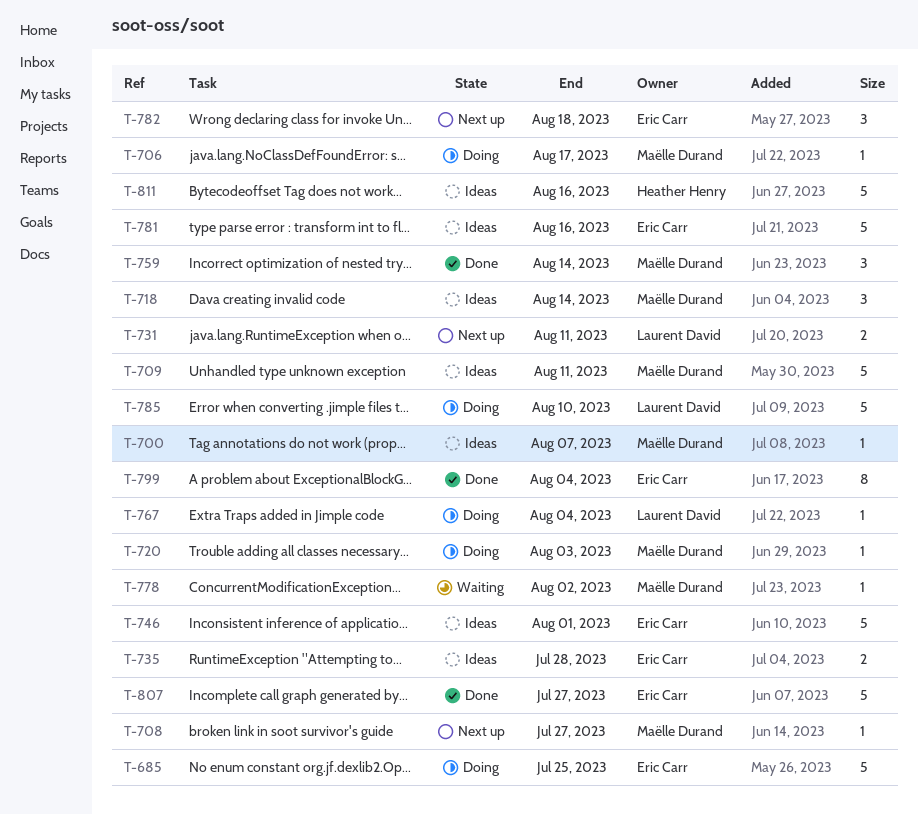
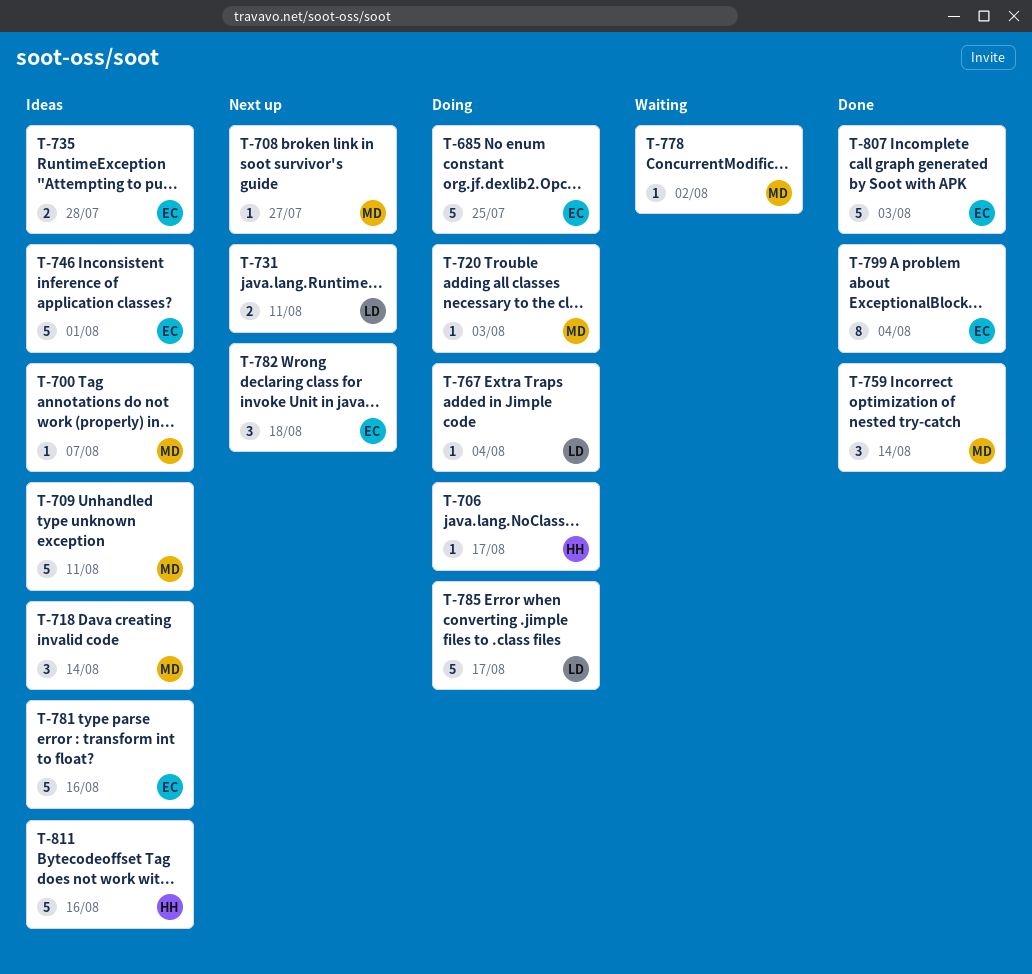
T-706, owner: Maëlle Durand -> Heather Henry
T-785, due: Aug 10 -> Aug 17
T-807, due: Jul 27 -> Aug 3

